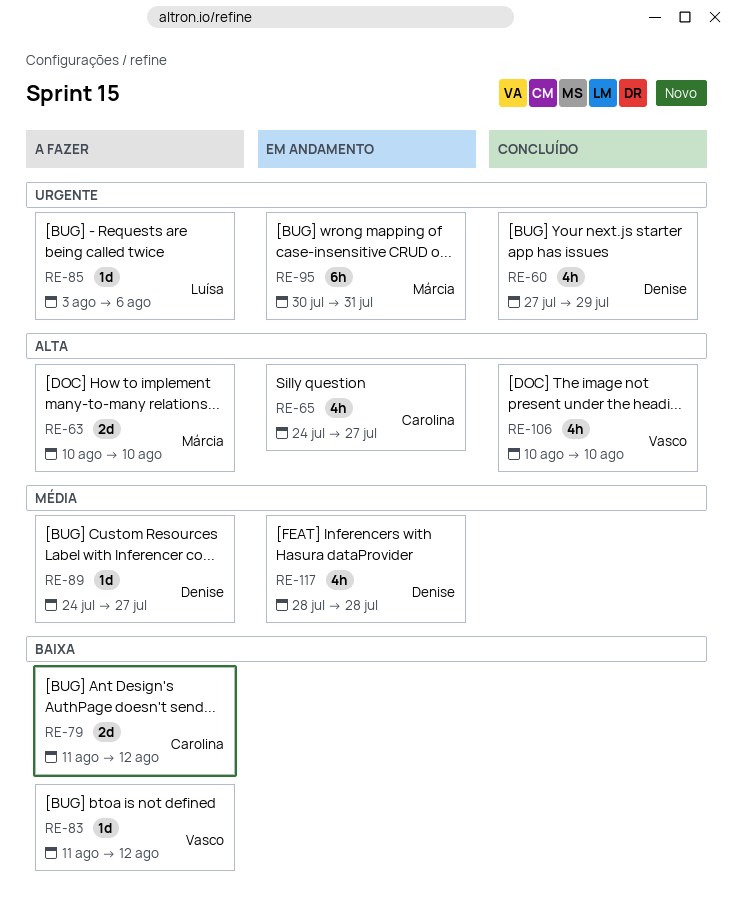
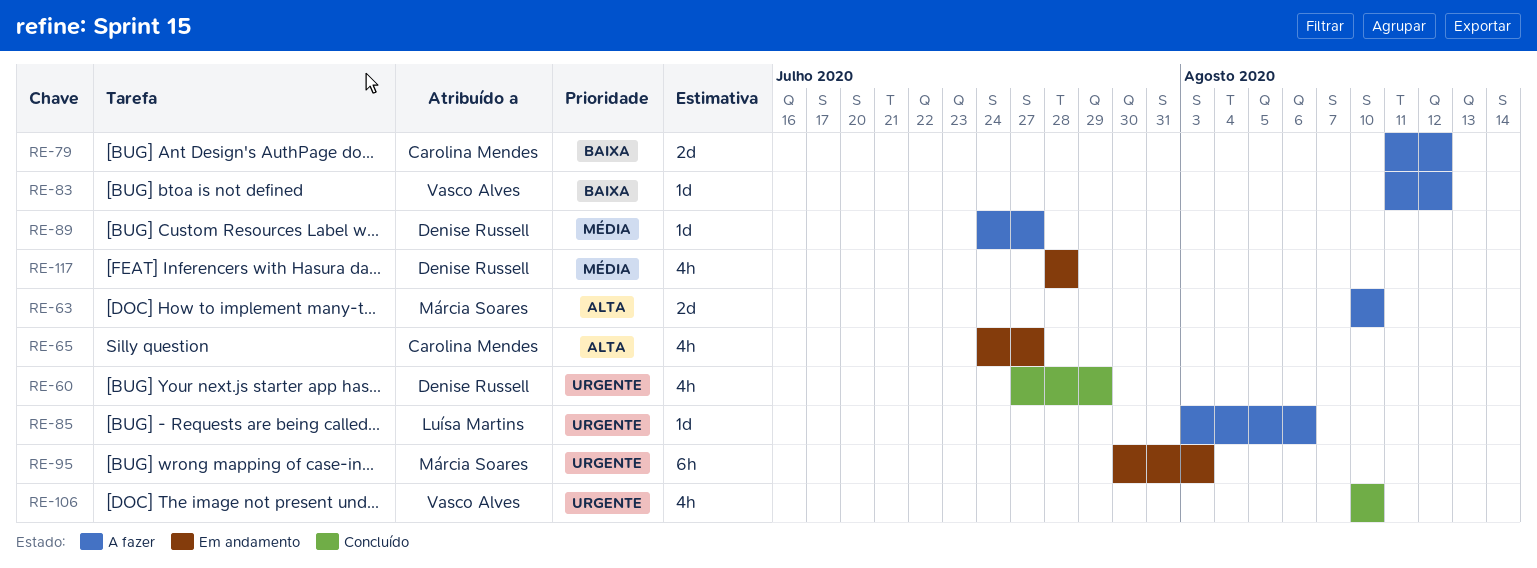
RE-95, due: Jul 31 -> Aug 3
RE-106, priority: Alta -> Urgente

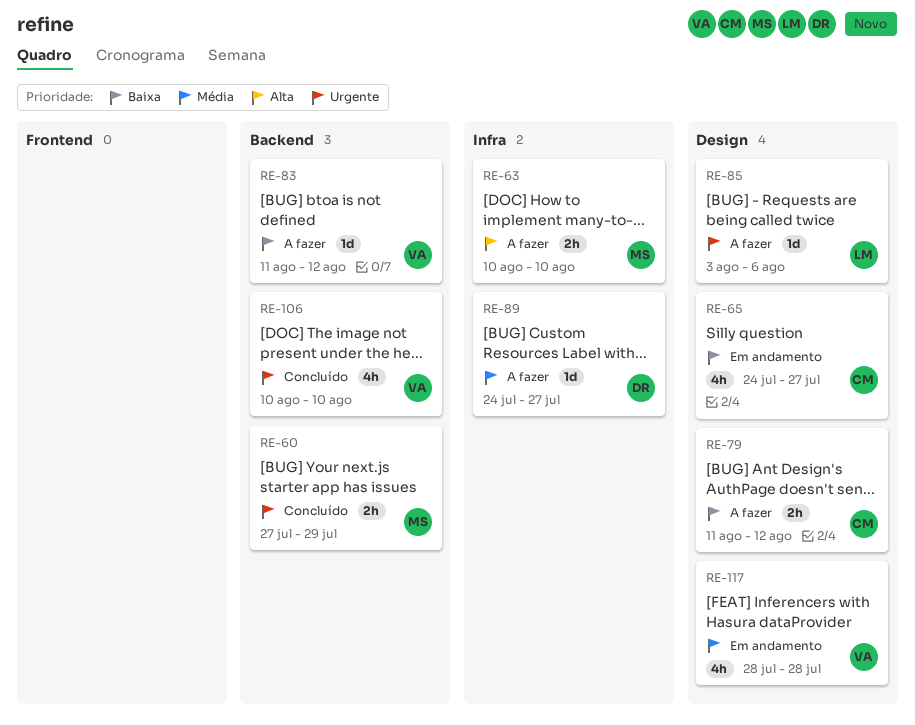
RE-60, owner: Denise Russell -> Márcia Soares
RE-60, estimate: 4h -> 2h
RE-63, estimate: 2d -> 2h
RE-65, priority: Alta -> Baixa
RE-79, estimate: 2d -> 2h
RE-95: present -> none
RE-117, owner: Denise Russell -> Vasco Alves

